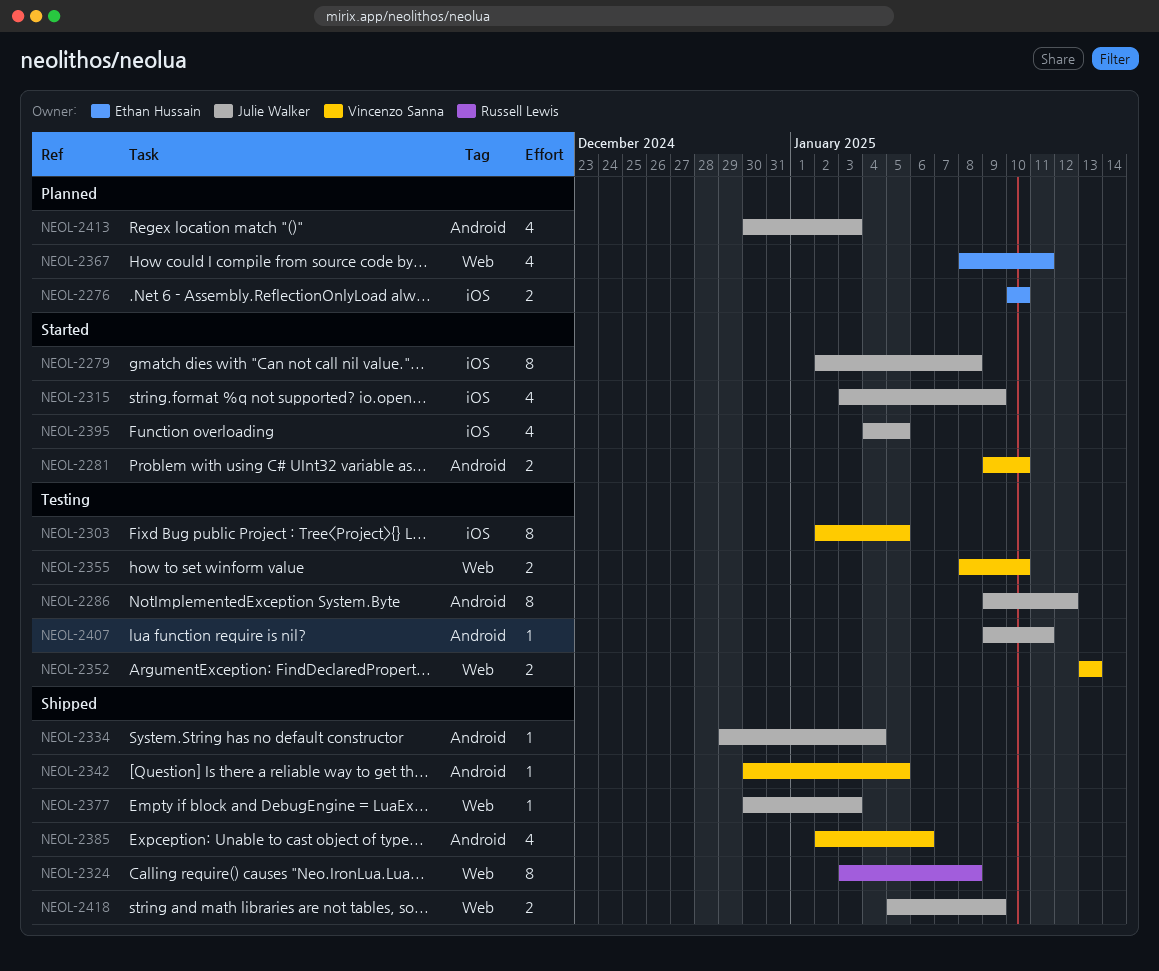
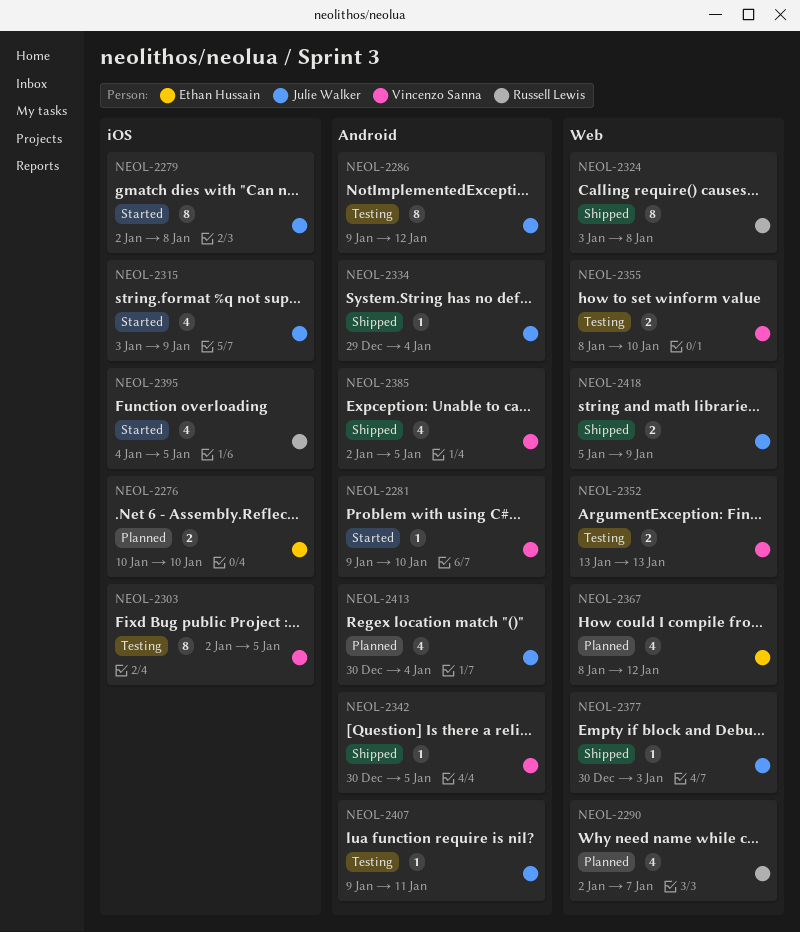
NEOL-2281, estimate: 2 -> 1
NEOL-2290: none -> present
NEOL-2367, due: Jan 11 -> Jan 12
NEOL-2385, due: Jan 6 -> Jan 5
NEOL-2395, owner: Julie Walker -> Russell Lewis
NEOL-2413, due: Jan 3 -> Jan 4

